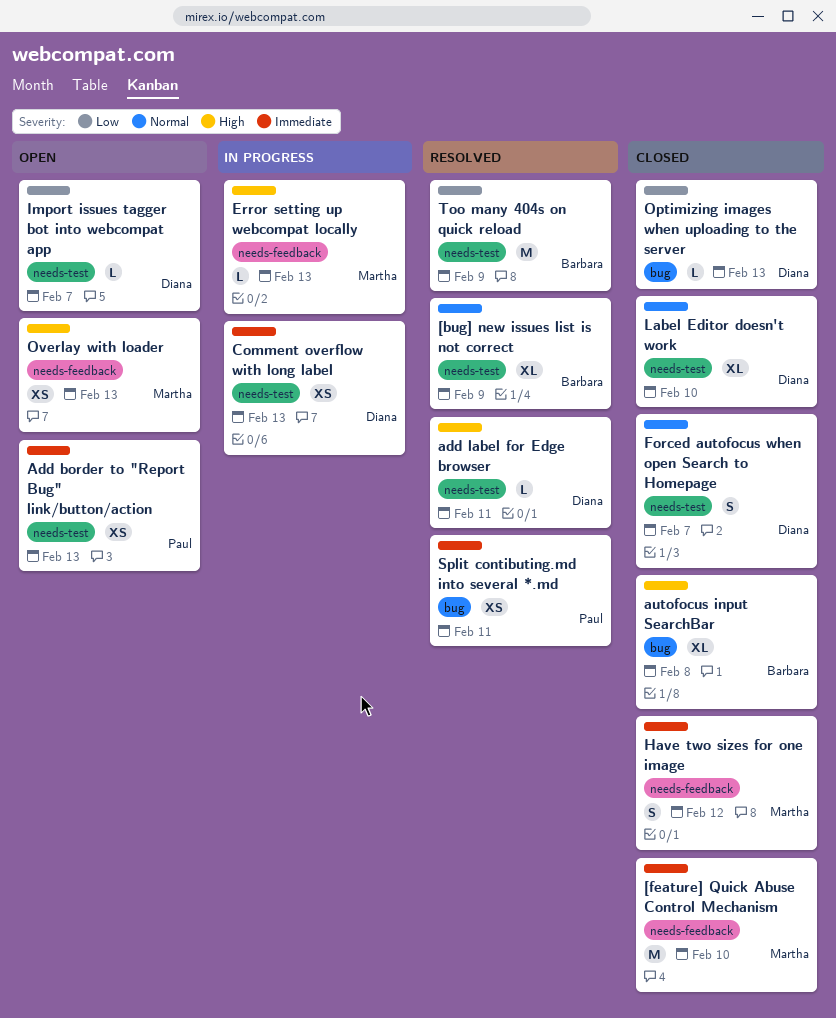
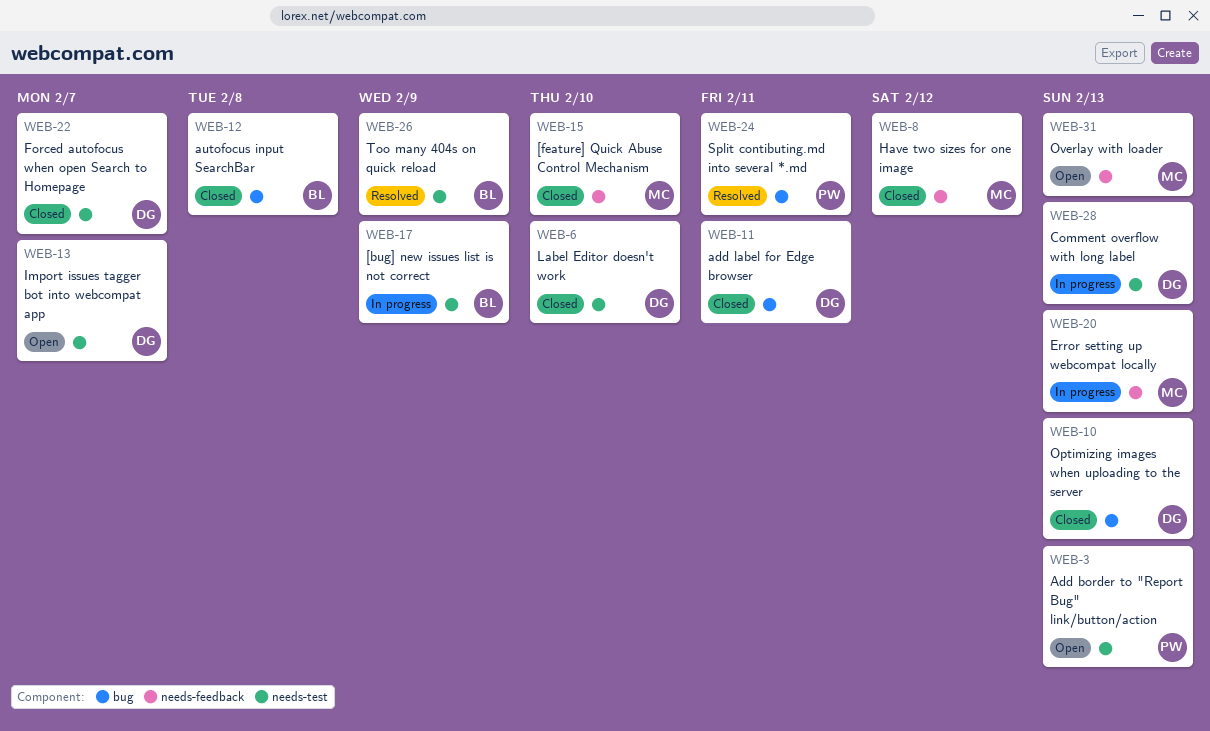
[bug] new issues list is not correct, status: Resolved -> In progress
add label for Edge browser, status: Resolved -> Closed
add label for Edge browser, label: needs-test -> bug

